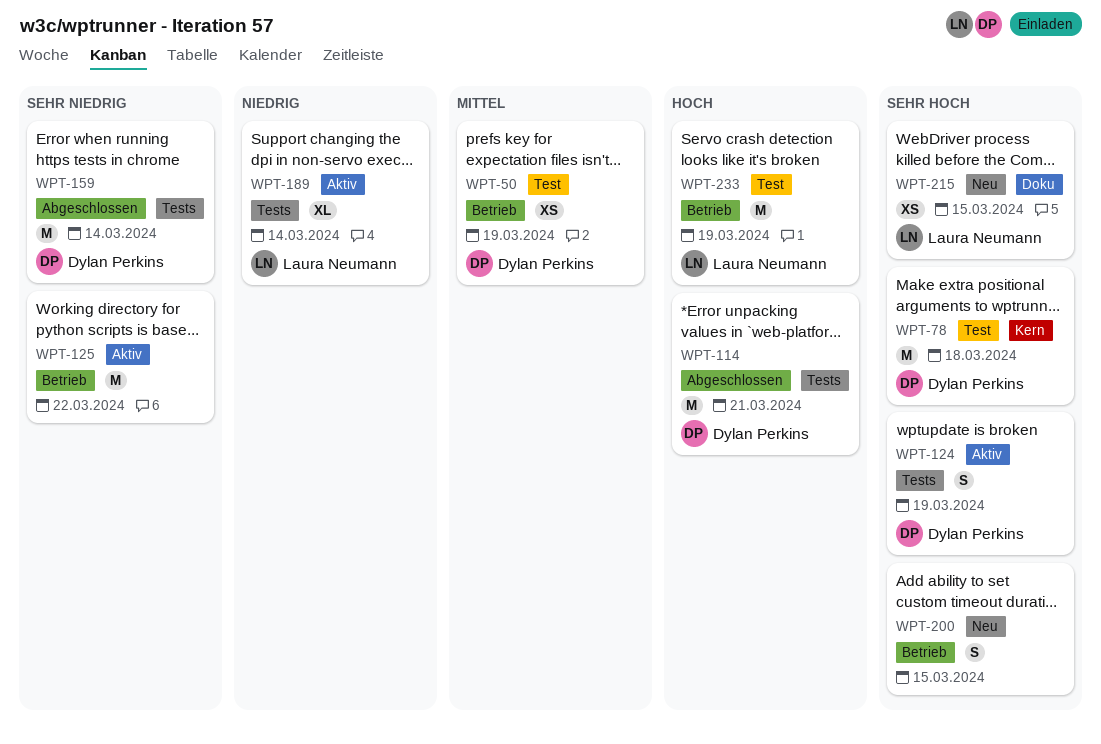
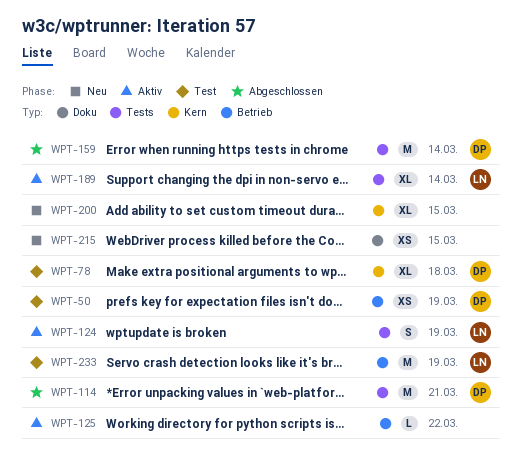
WPT-78, estimate: M -> XL
WPT-124, owner: Dylan Perkins -> Laura Neumann
WPT-125, estimate: M -> L
WPT-200, label: Betrieb -> Kern
WPT-200, estimate: S -> XL
WPT-215, owner: Laura Neumann -> none

